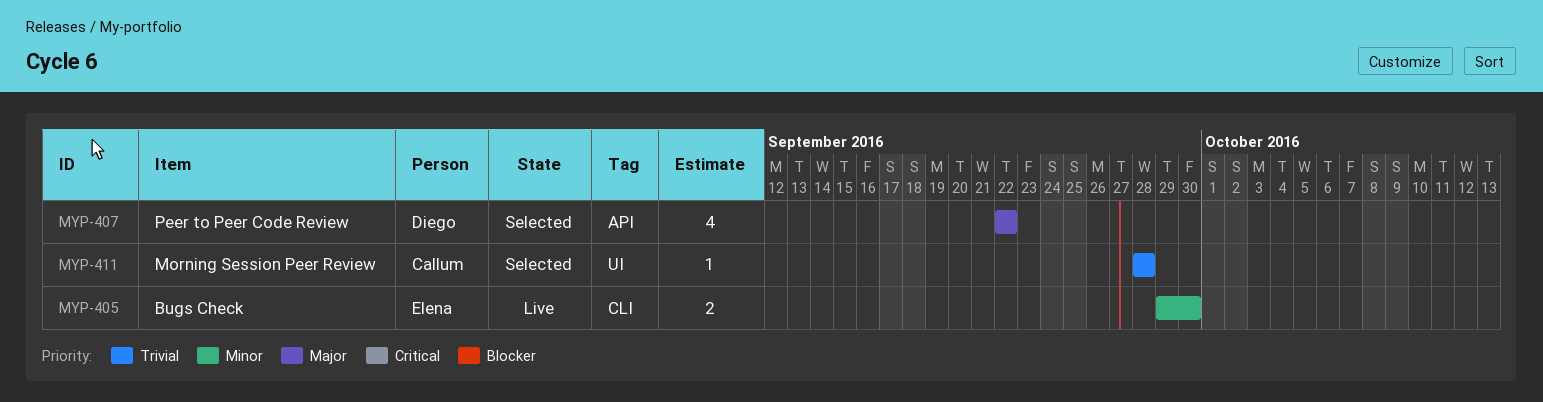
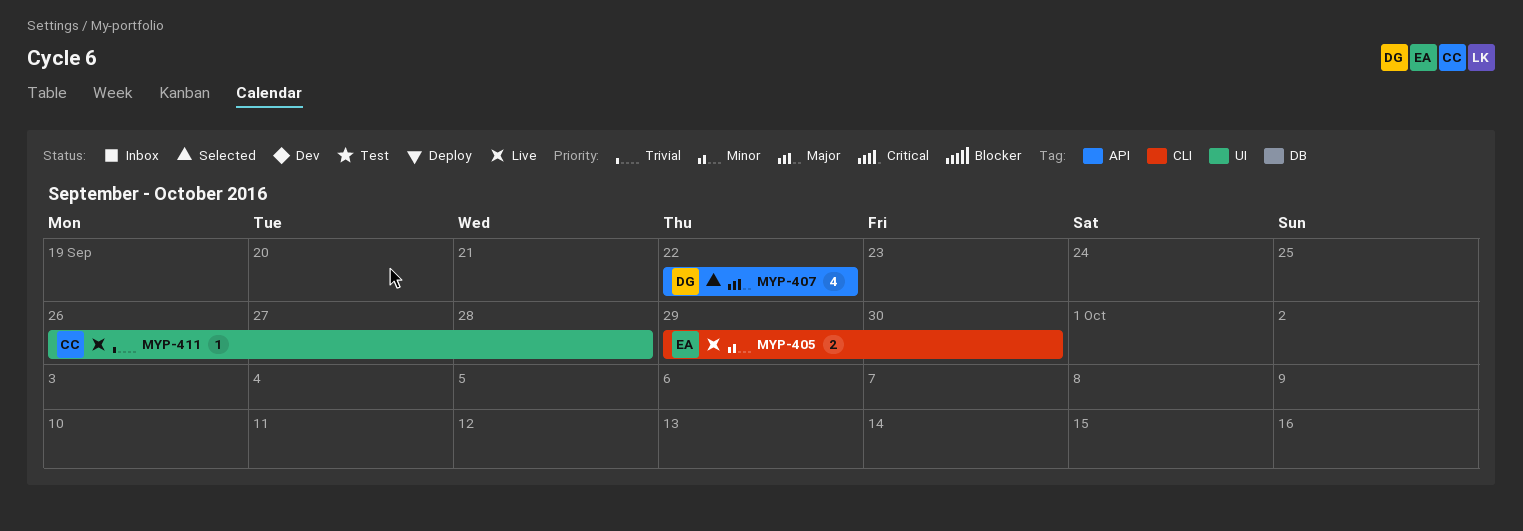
MYP-411, status: Selected -> Live
MYP-411, start: Sep 28 -> Sep 26

